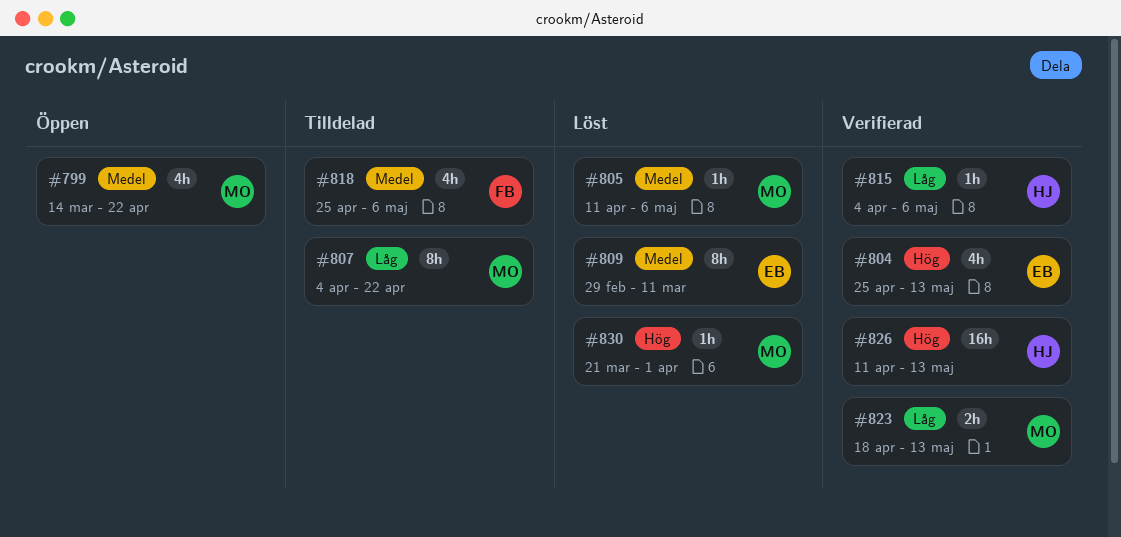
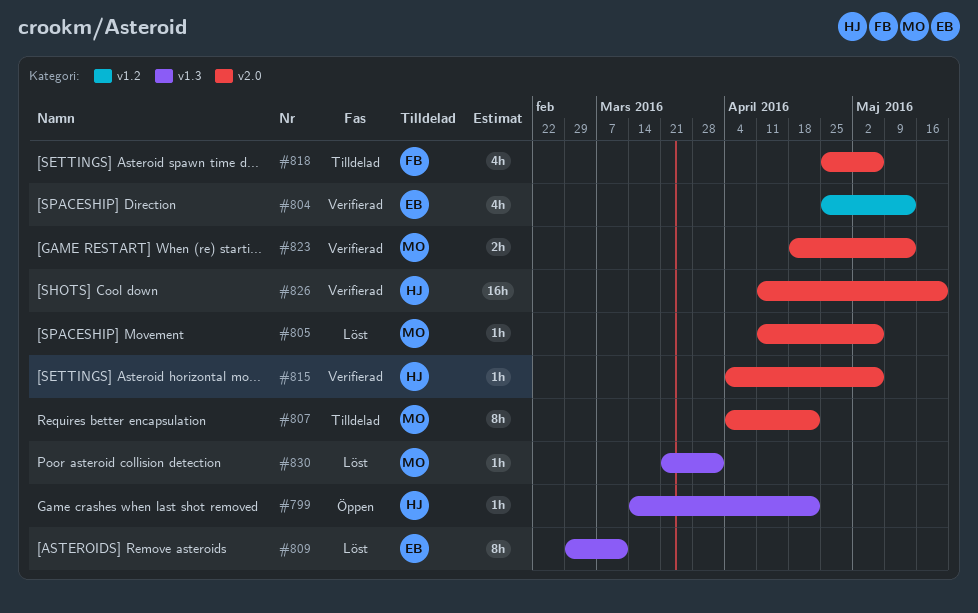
#799, owner: MO -> HJ
#799, estimate: 4h -> 1h
#826, due: May 13 -> May 20

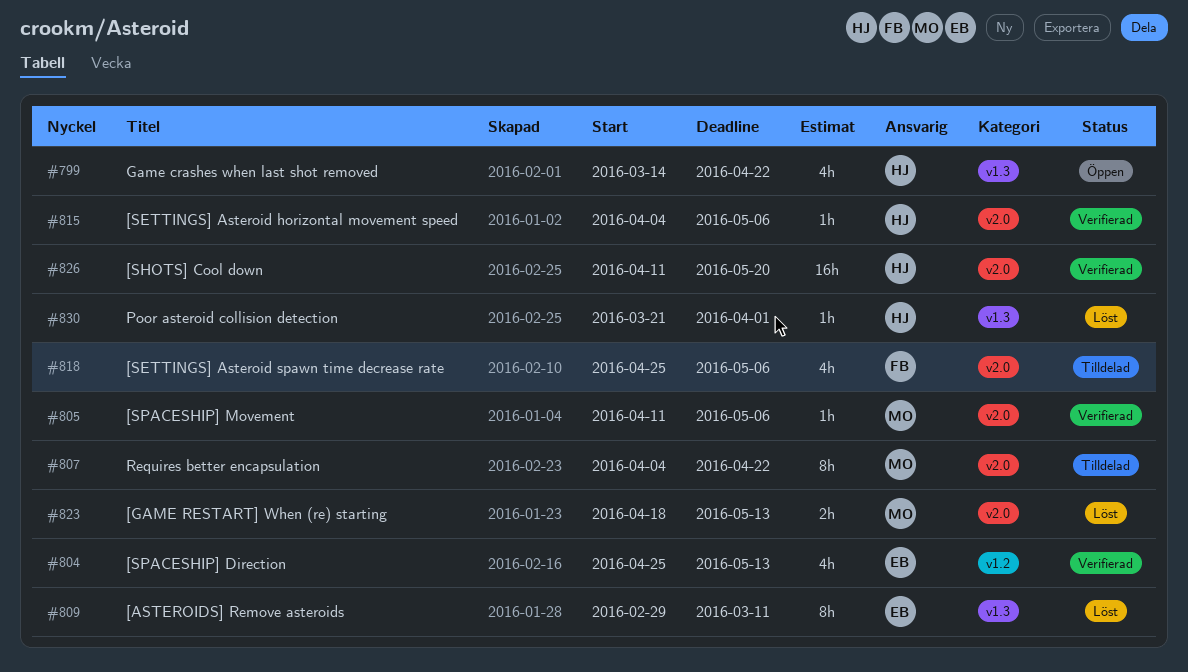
#799, estimate: 1h -> 4h
#805, status: Löst -> Verifierad
#823, status: Verifierad -> Löst
#830, owner: MO -> HJ

